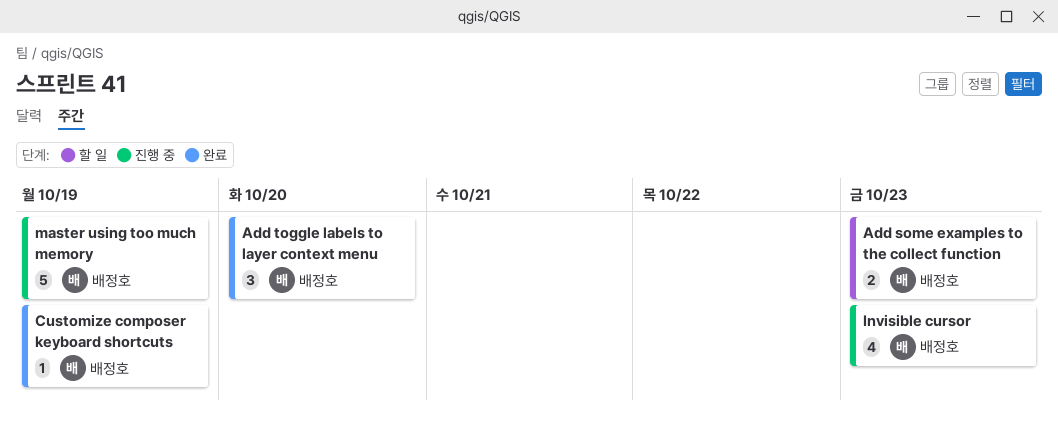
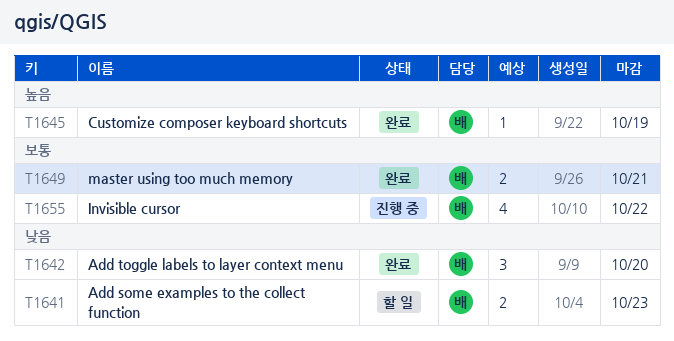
Invisible cursor, due: Oct 23 -> Oct 22
master using too much memory, status: 진행 중 -> 완료
master using too much memory, estimate: 5 -> 2
master using too much memory, due: Oct 19 -> Oct 21

